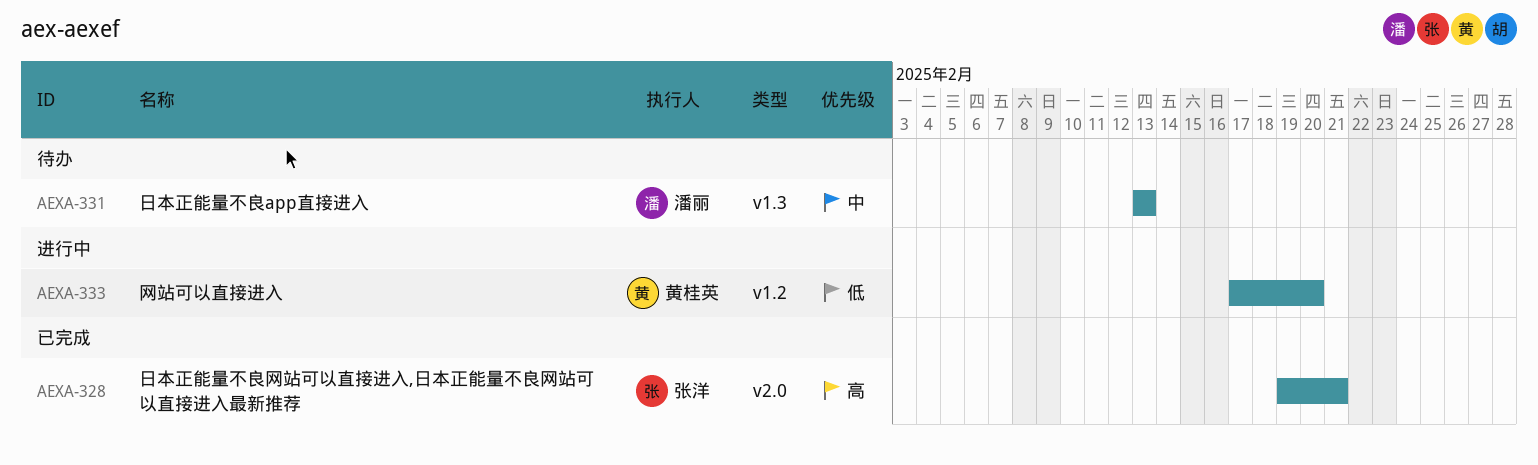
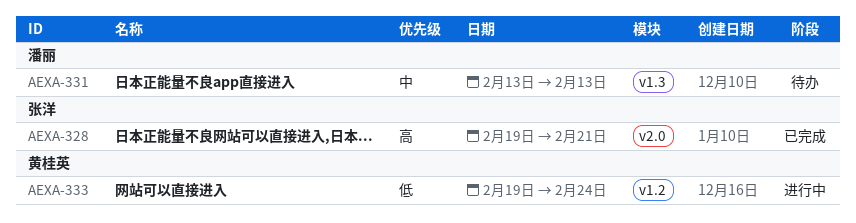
AEXA-333, start: Feb 17 -> Feb 19
AEXA-333, due: Feb 20 -> Feb 24

